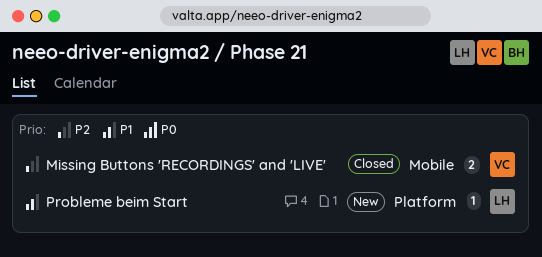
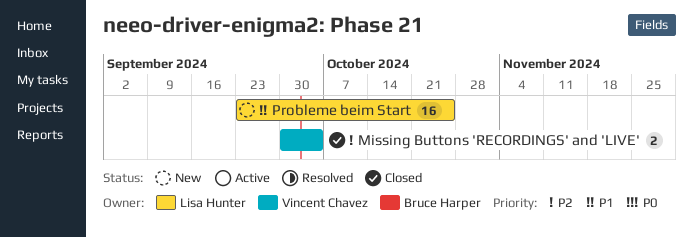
Probleme beim Start, estimate: 1 -> 16

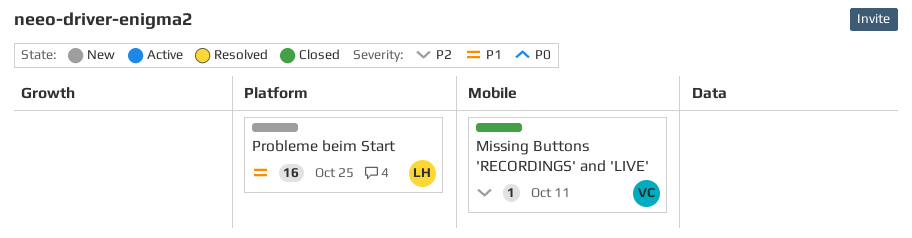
Missing Buttons 'RECORDINGS' and 'LIVE', estimate: 2 -> 1
Missing Buttons 'RECORDINGS' and 'LIVE', due: Oct 4 -> Oct 11

